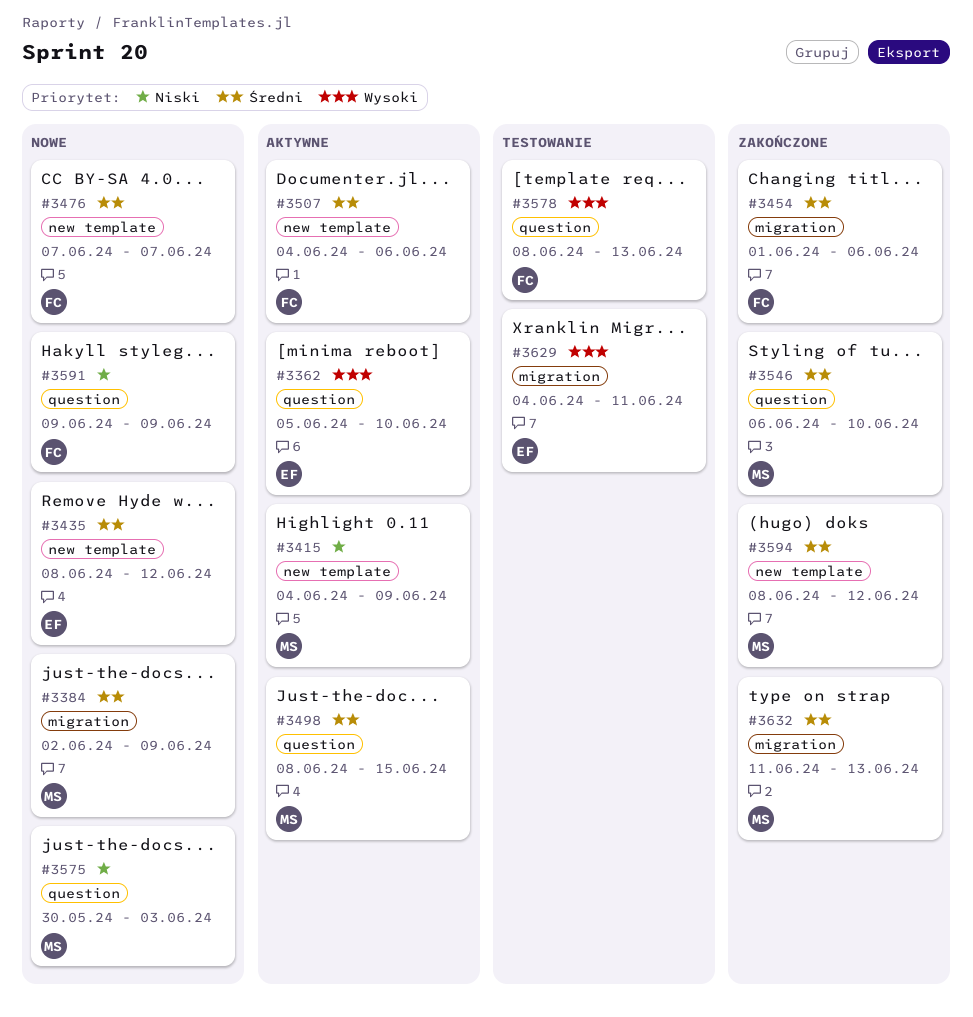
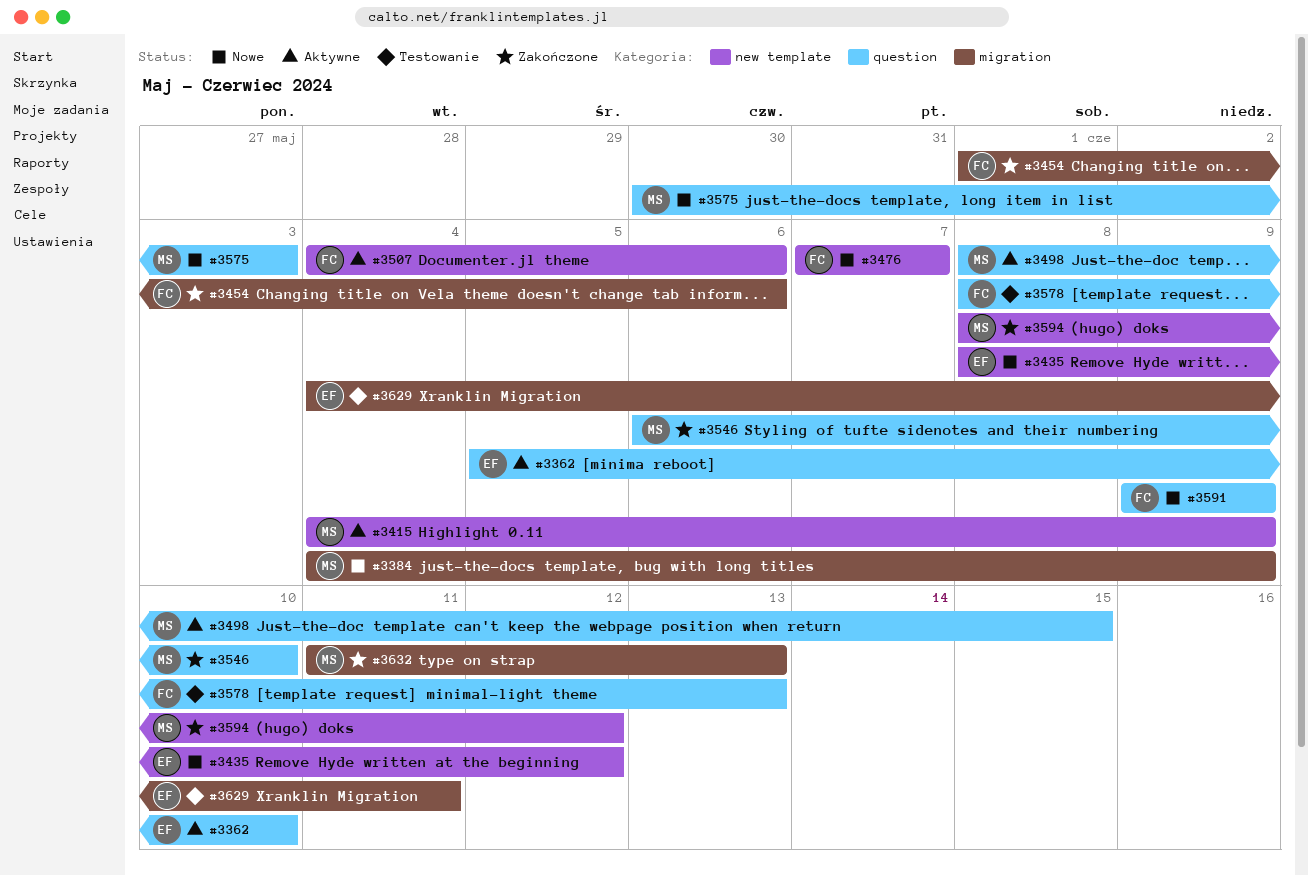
#3384, start: Jun 2 -> Jun 4

